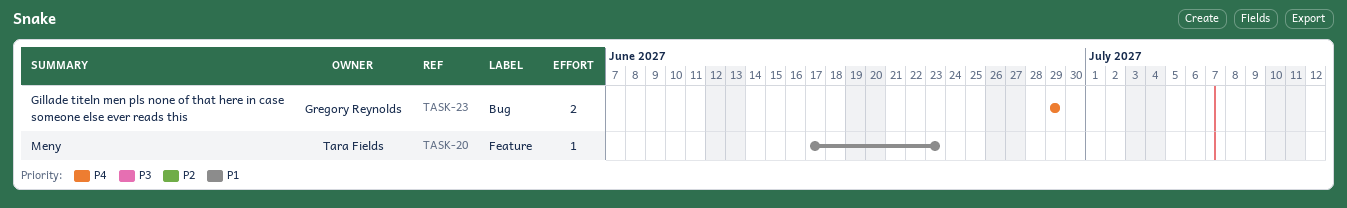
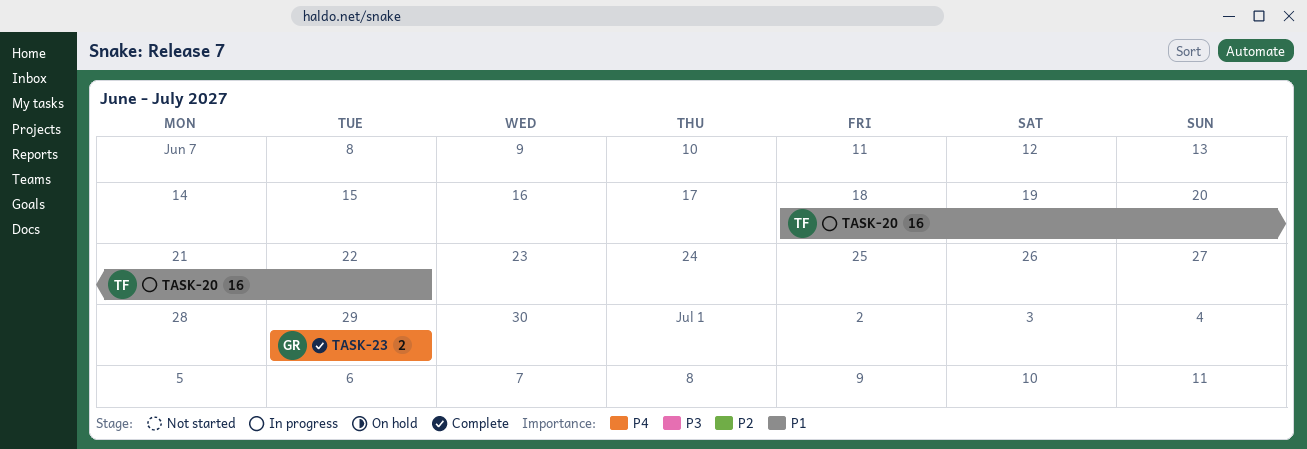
TASK-20, estimate: 1 -> 16
TASK-20, start: Jun 17 -> Jun 18
TASK-20, due: Jun 23 -> Jun 22

